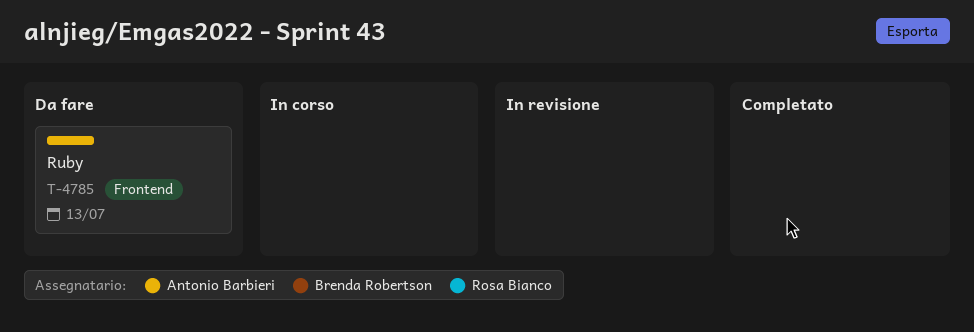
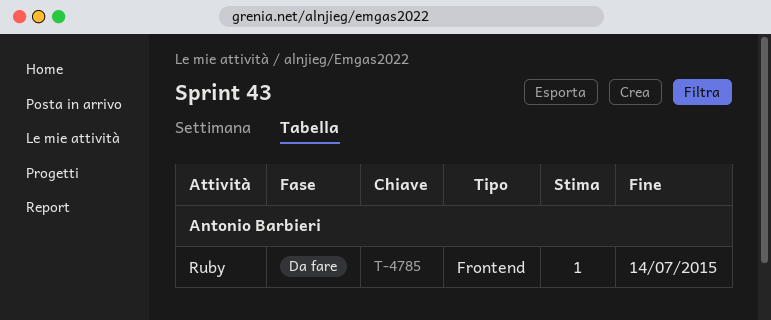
T-4785, due: Jul 13 -> Jul 14

